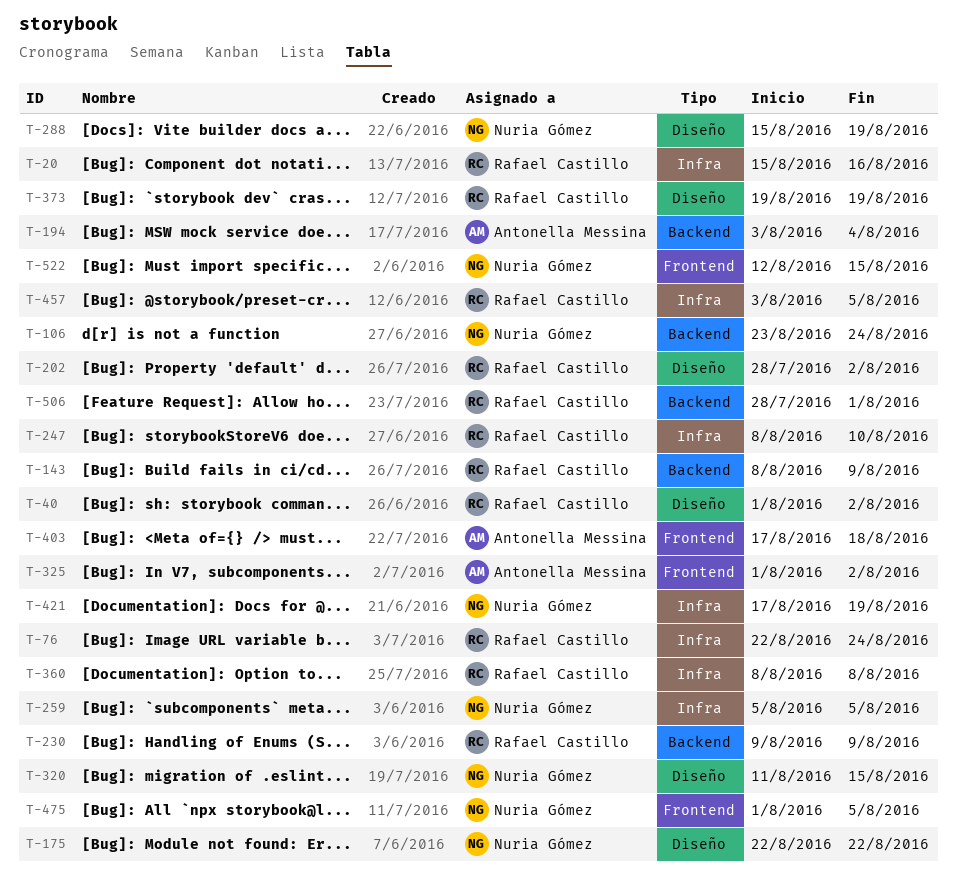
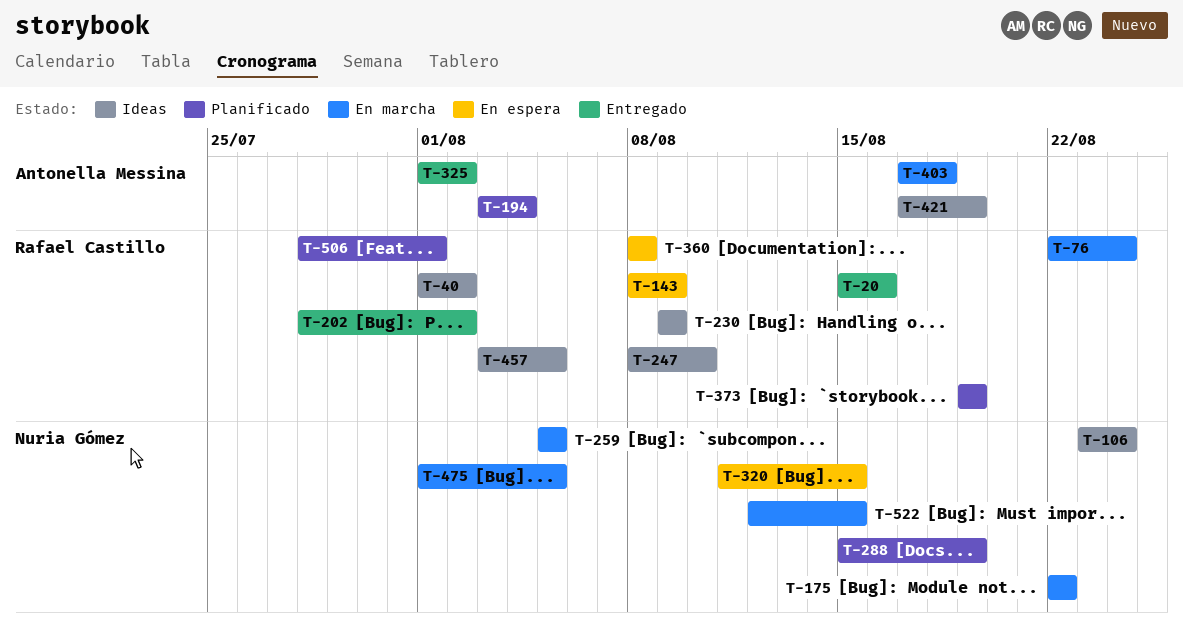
T-421, owner: Nuria Gómez -> Antonella Messina

